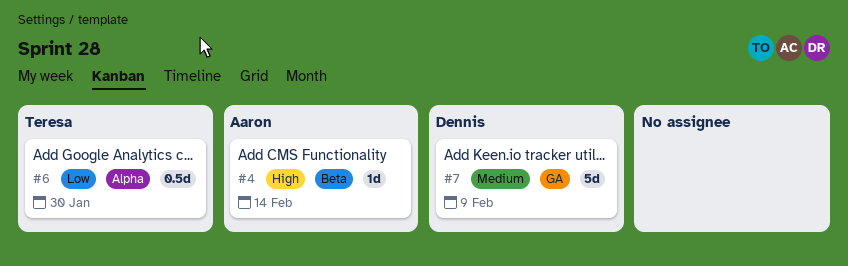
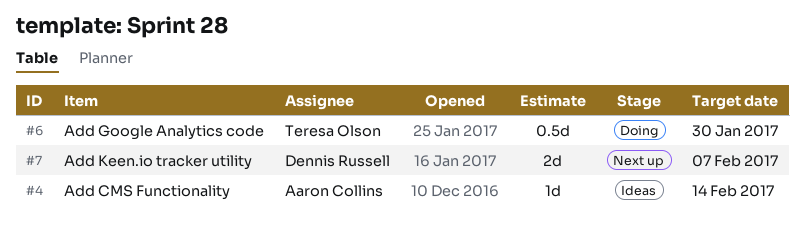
#7, estimate: 5d -> 2d
#7, due: Feb 9 -> Feb 7

